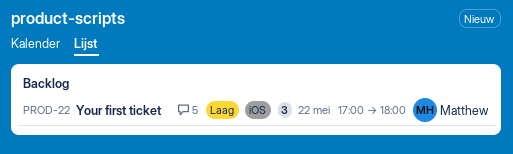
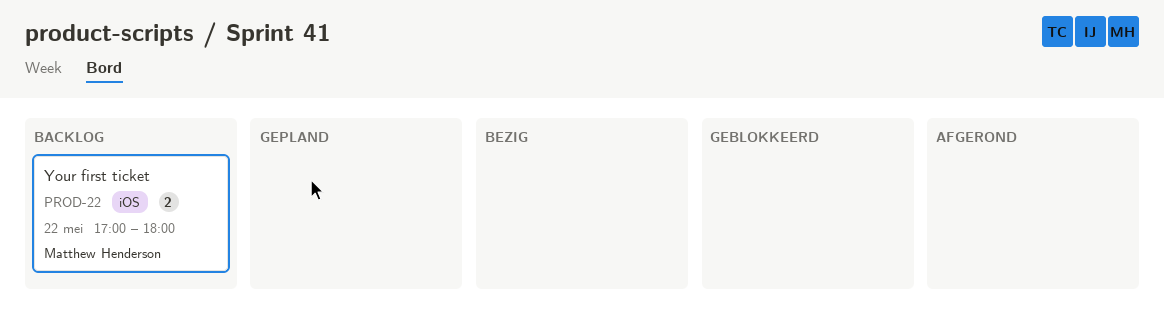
PROD-22, estimate: 3 -> 2

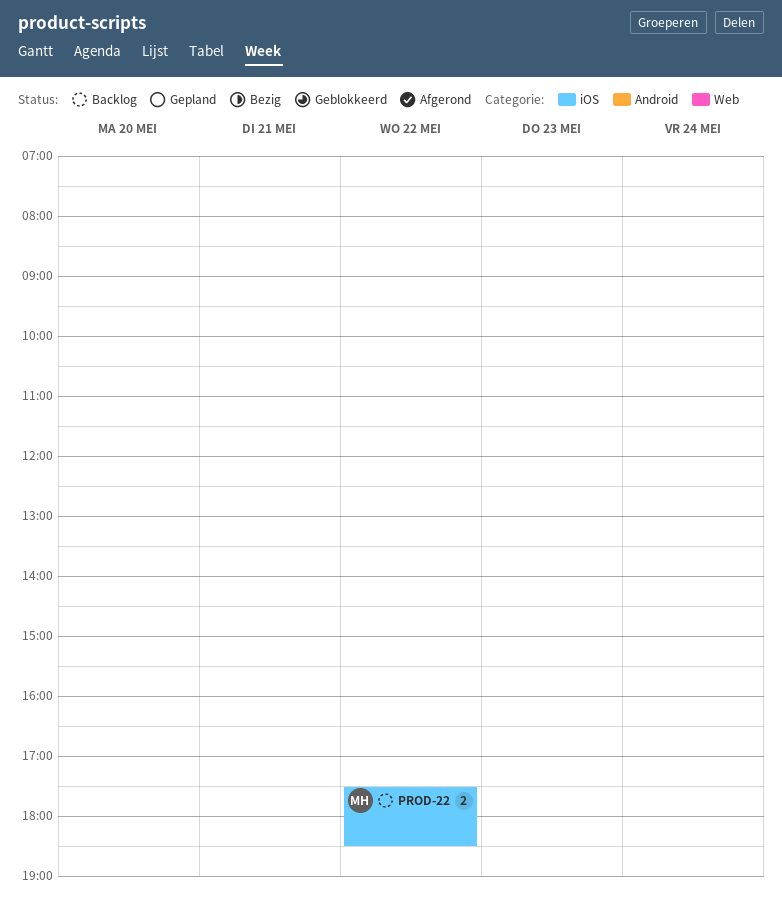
PROD-22, begins: 17:00 -> 17:30
PROD-22, ends: 18:00 -> 18:30

